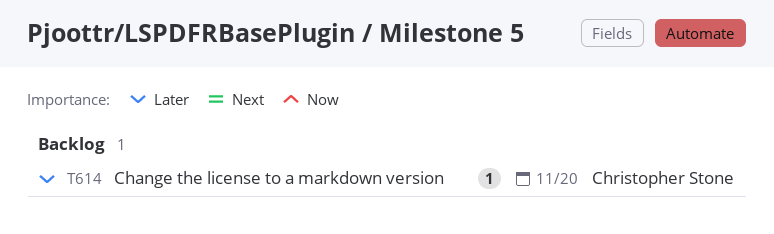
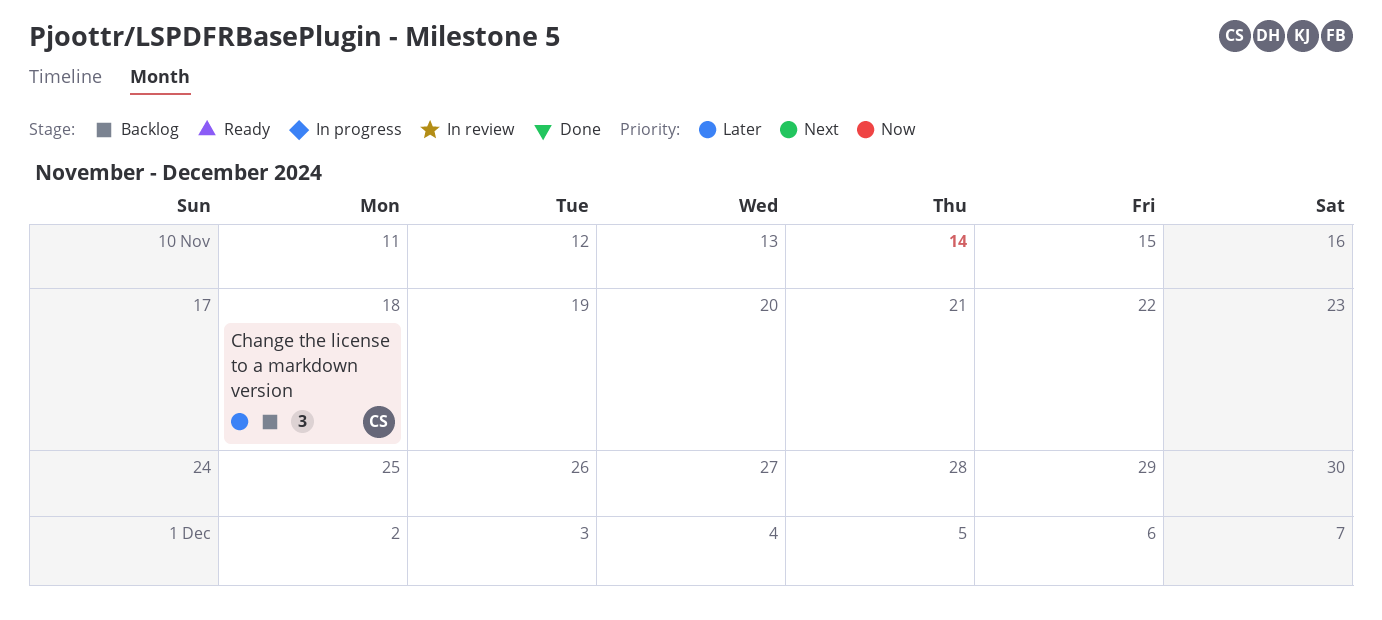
Change the license to a markdown version, estimate: 1 -> 3
Change the license to a markdown version, due: Nov 20 -> Nov 18

